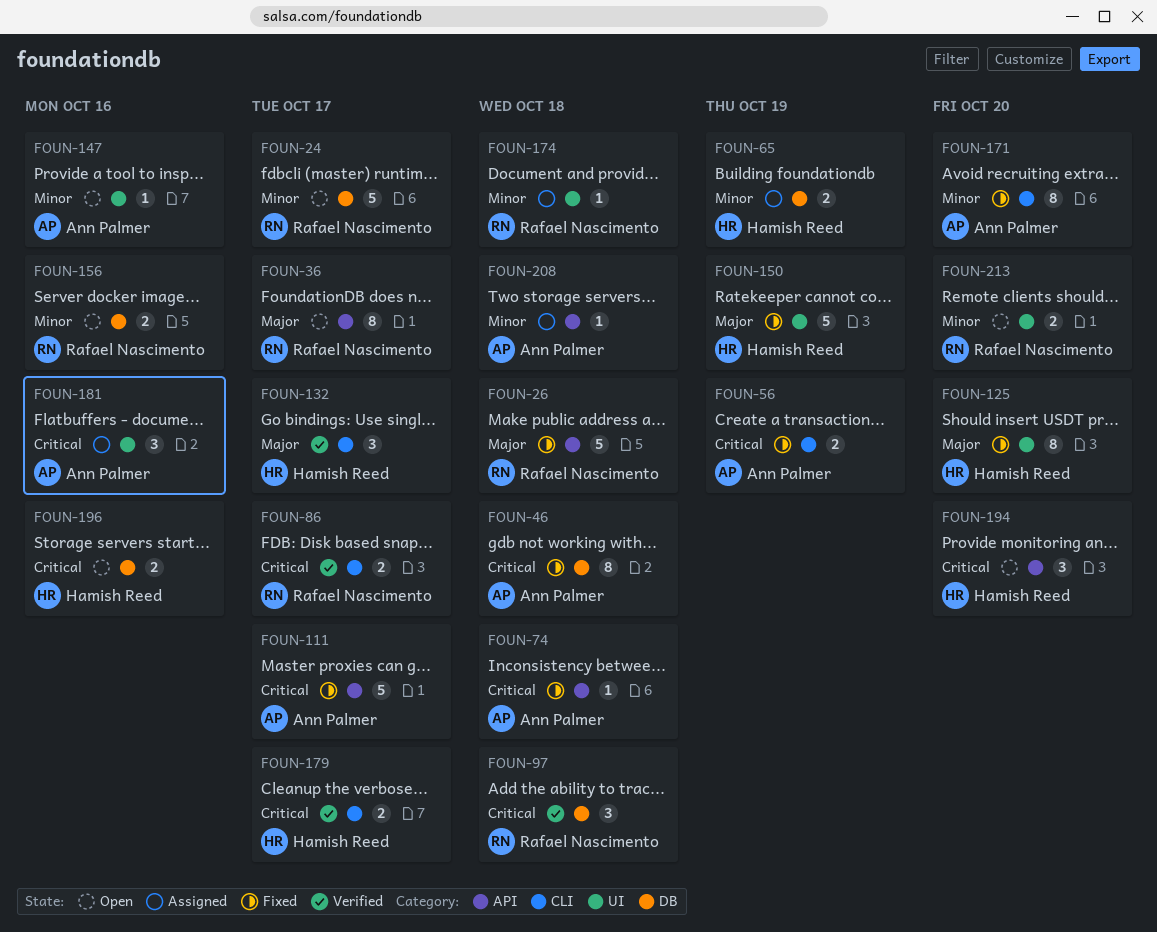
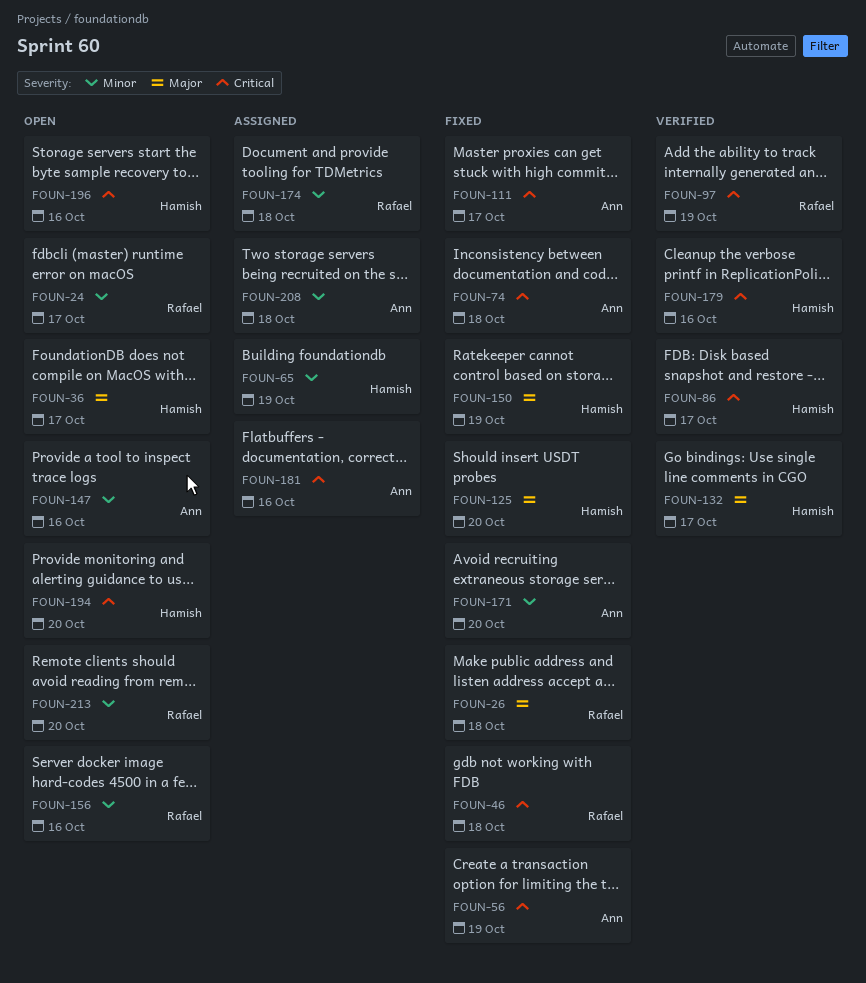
FOUN-36, owner: Rafael Nascimento -> Hamish Reed
FOUN-46, owner: Ann Palmer -> Rafael Nascimento
FOUN-86, owner: Rafael Nascimento -> Hamish Reed
FOUN-97, due: Oct 18 -> Oct 19
FOUN-179, due: Oct 17 -> Oct 16

